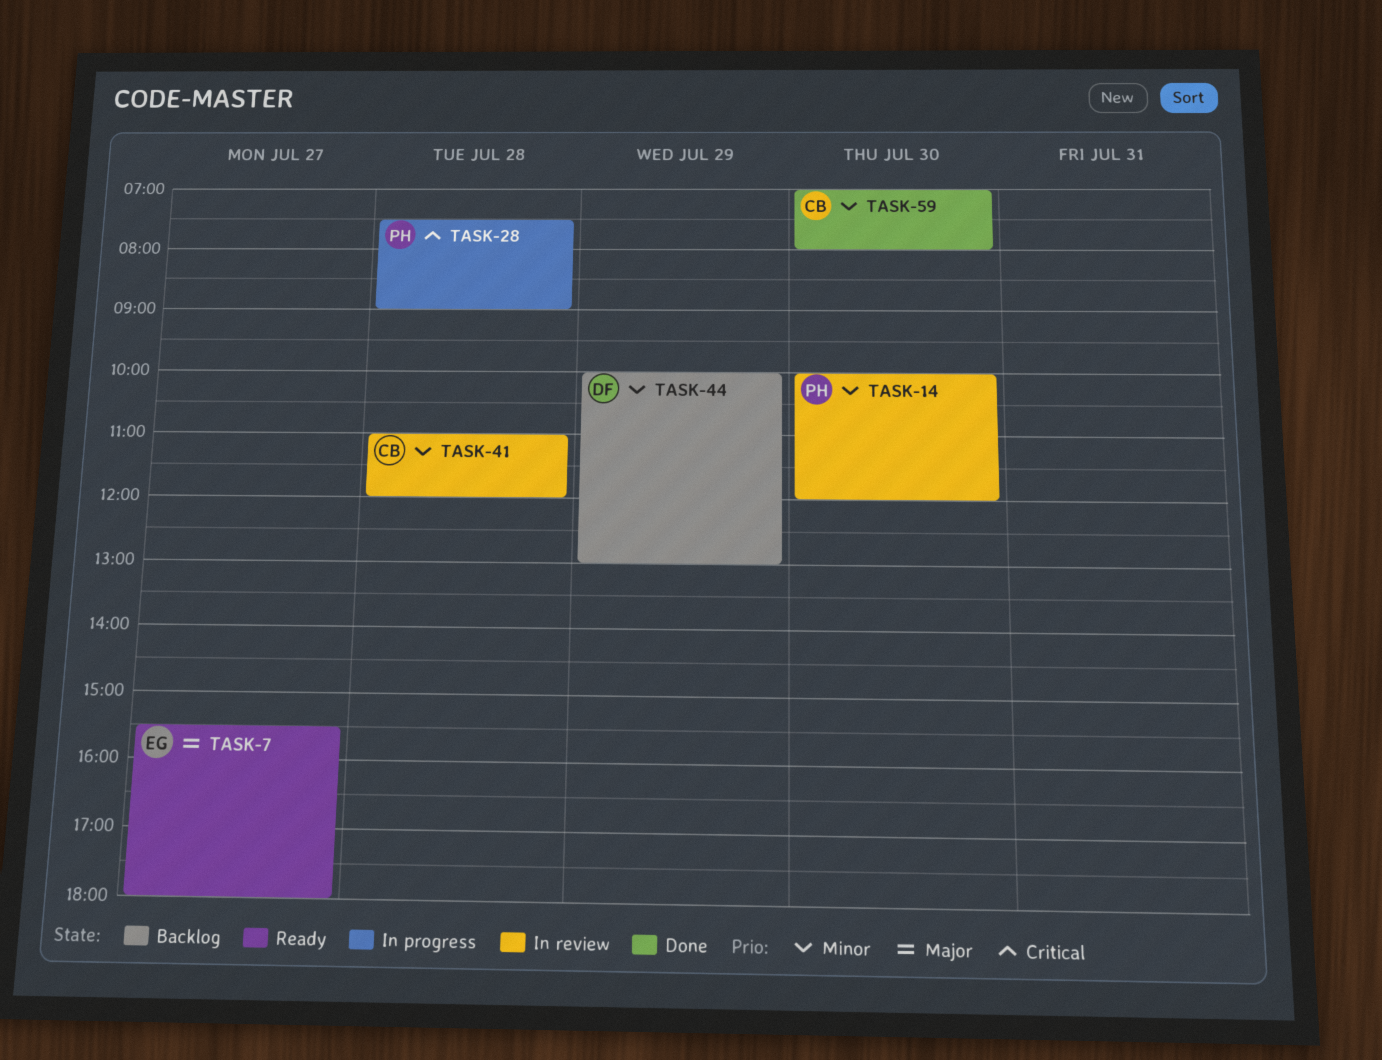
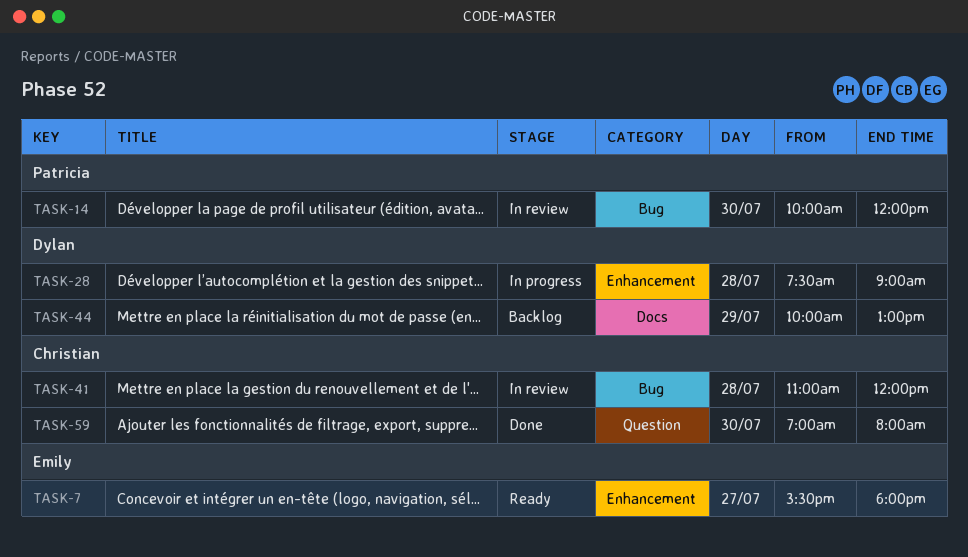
TASK-28, owner: Patricia -> Dylan

